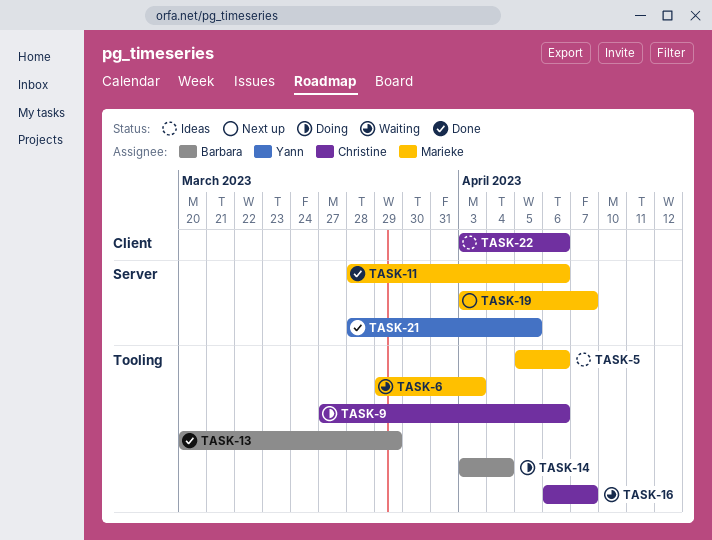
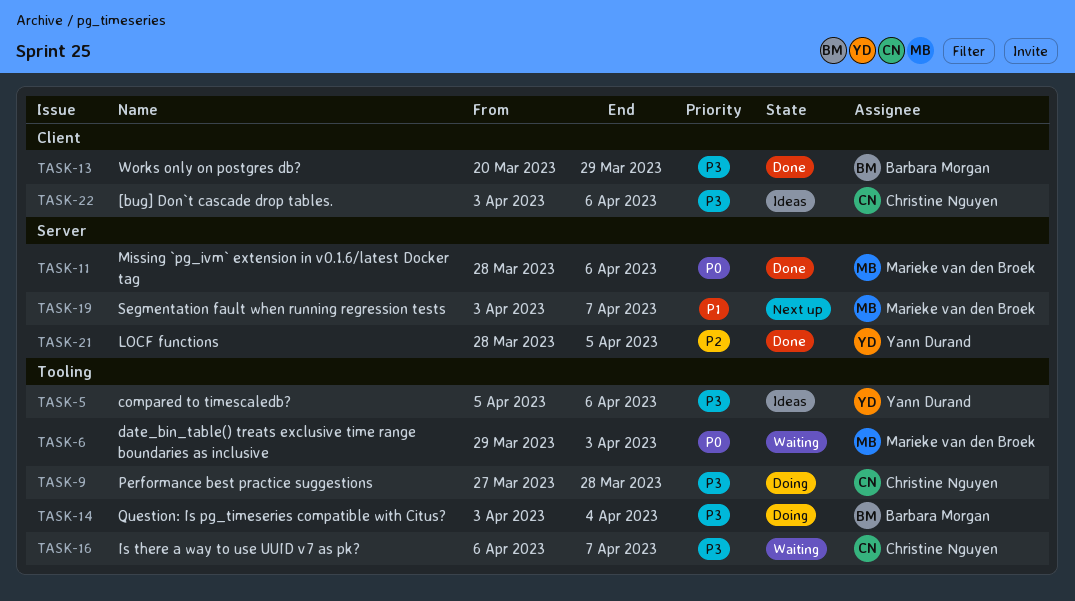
TASK-5, owner: Marieke van den Broek -> Yann Durand
TASK-9, due: Apr 6 -> Mar 28
TASK-13, label: Tooling -> Client

